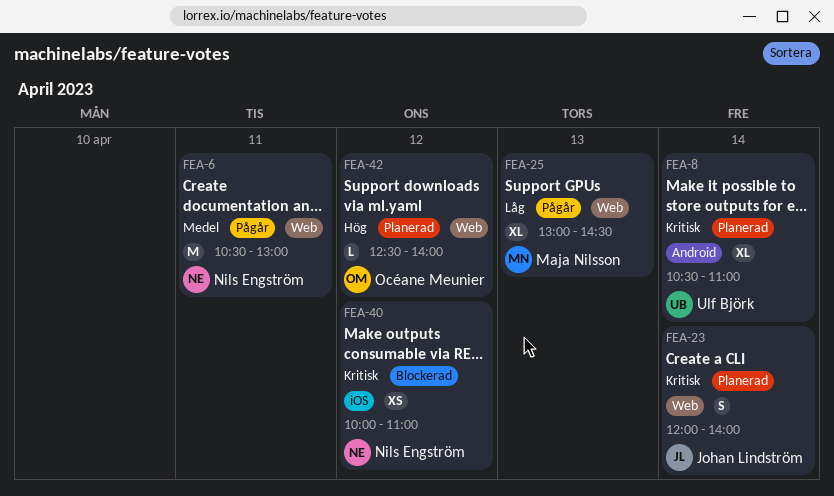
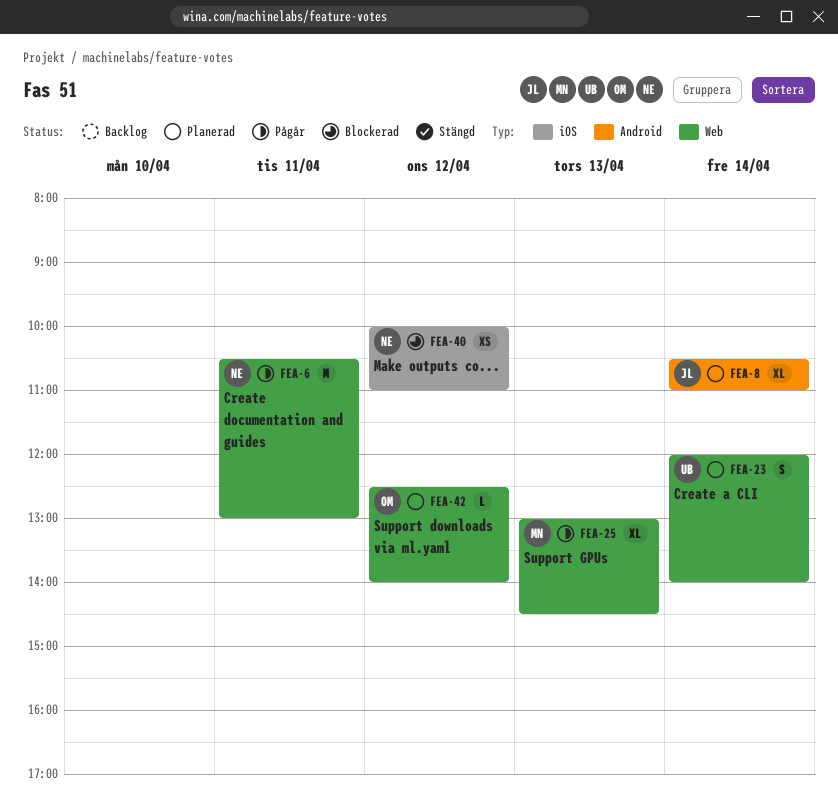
FEA-8, owner: Ulf Björk -> Johan Lindström
FEA-23, owner: Johan Lindström -> Ulf Björk

